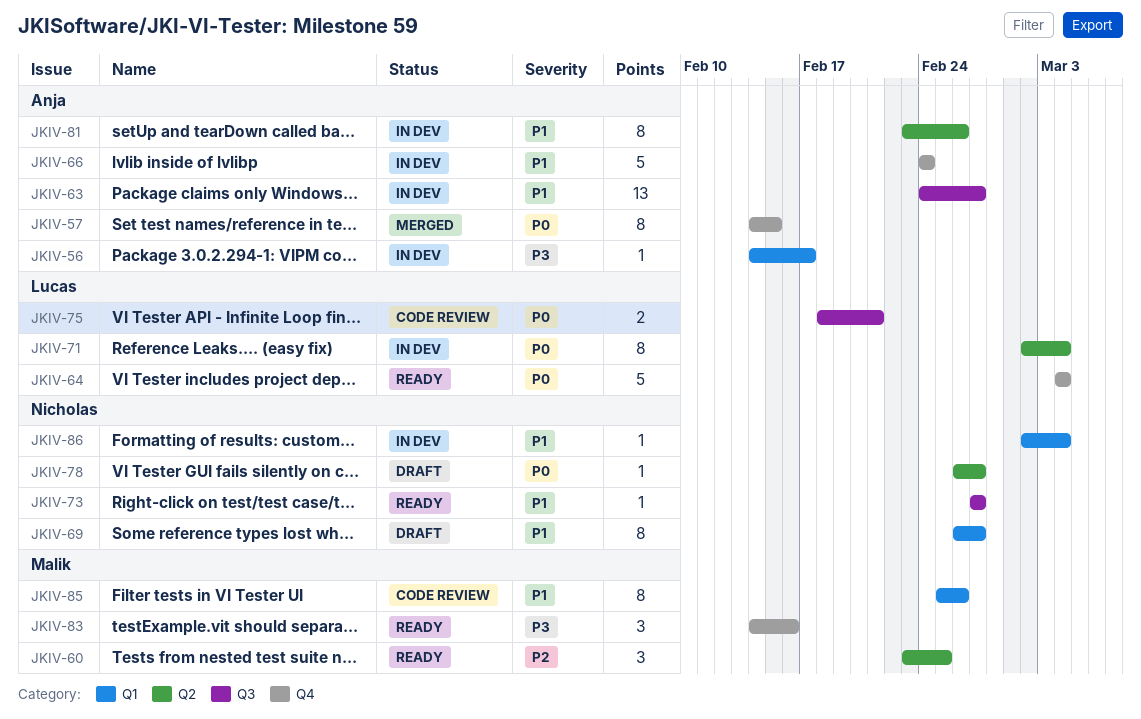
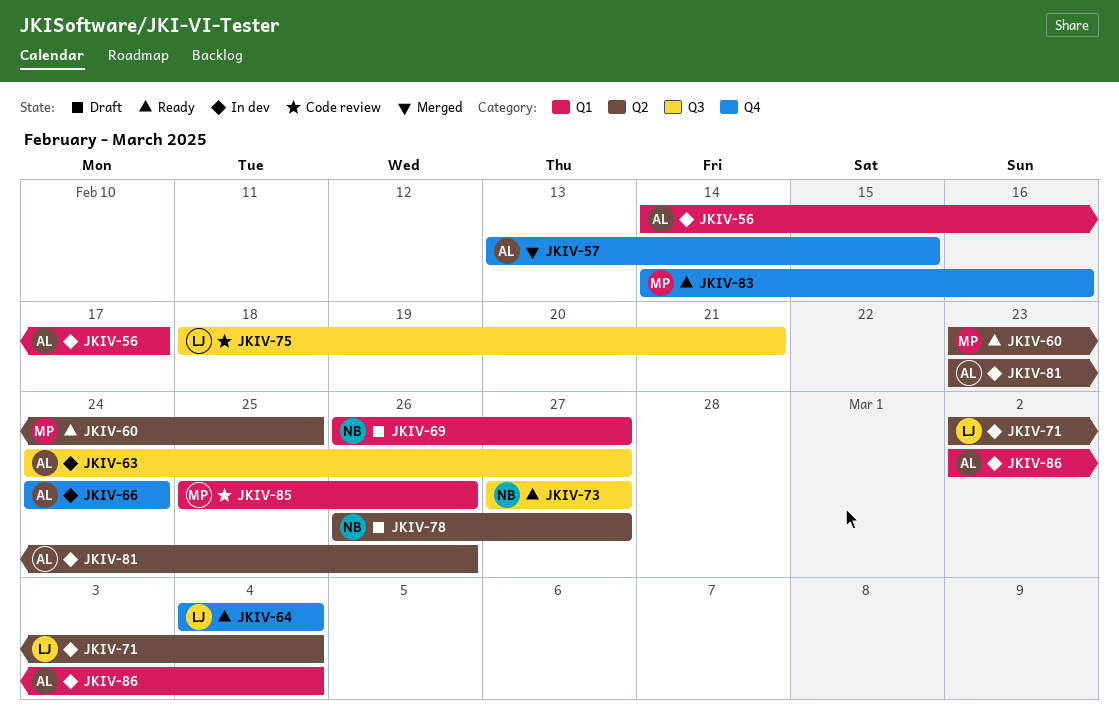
JKIV-57, start: Feb 14 -> Feb 13
JKIV-86, owner: Nicholas -> Anja

